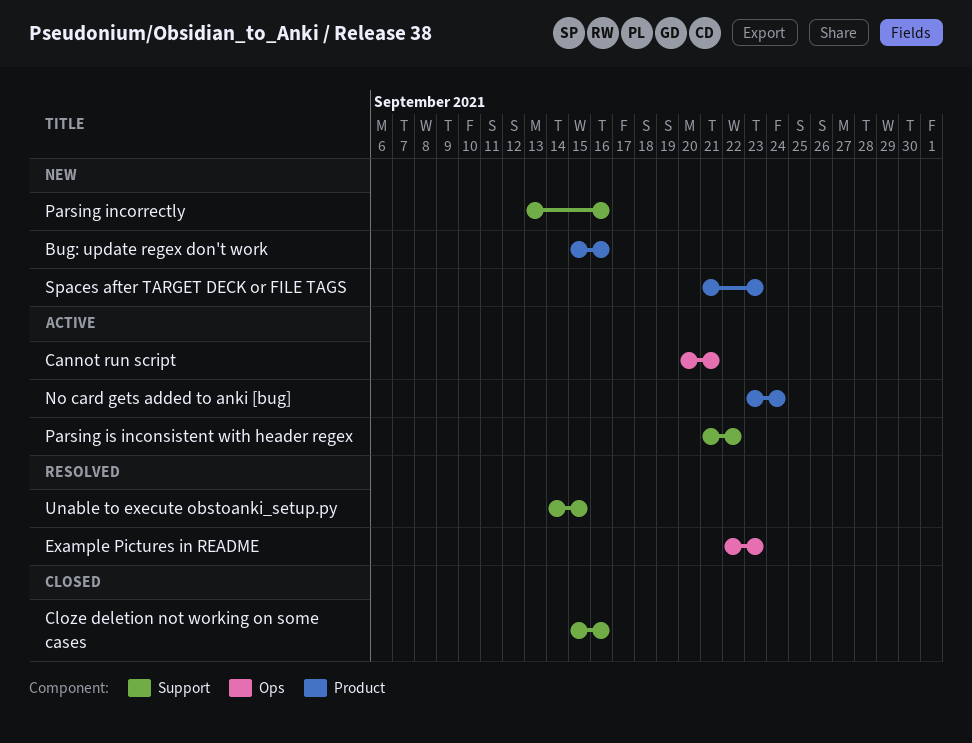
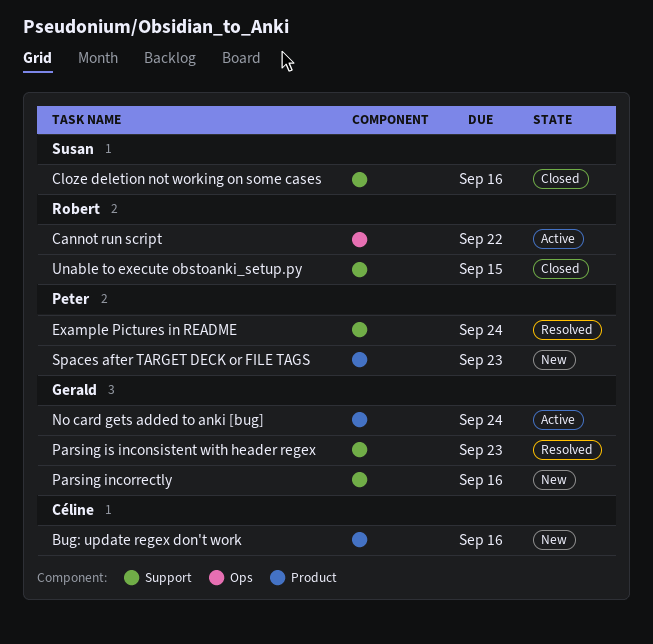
Cannot run script, due: Sep 21 -> Sep 22
Example Pictures in README, label: Ops -> Support
Example Pictures in README, due: Sep 23 -> Sep 24
Parsing is inconsistent with header regex, status: Active -> Resolved
Parsing is inconsistent with header regex, due: Sep 22 -> Sep 23
Unable to execute obstoanki_setup.py, status: Resolved -> Closed

